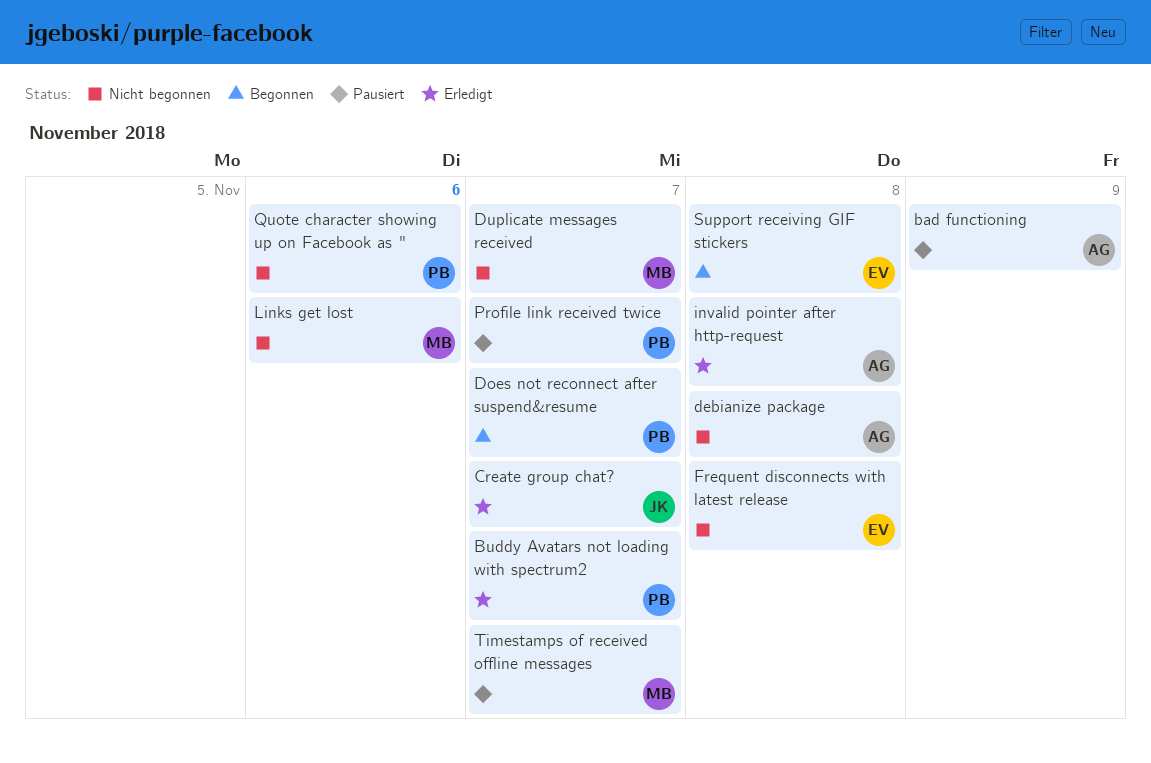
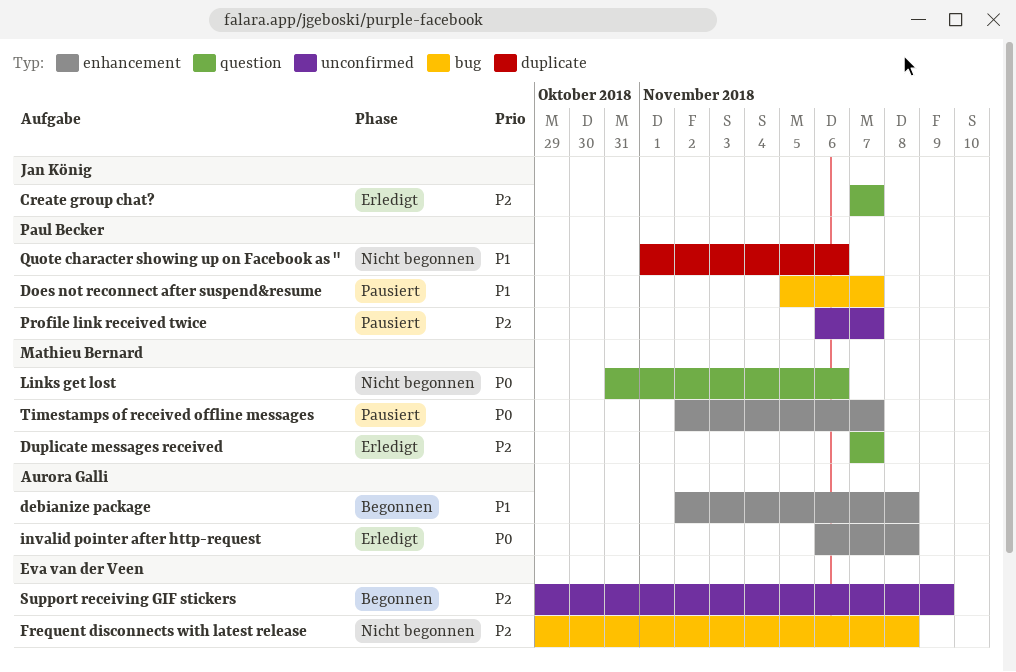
bad functioning: present -> none
Buddy Avatars not loading with spectrum2: present -> none
debianize package, status: Nicht begonnen -> Begonnen
Does not reconnect after suspend&resume, status: Begonnen -> Pausiert
Duplicate messages received, status: Nicht begonnen -> Erledigt
Support receiving GIF stickers, due: Nov 8 -> Nov 9

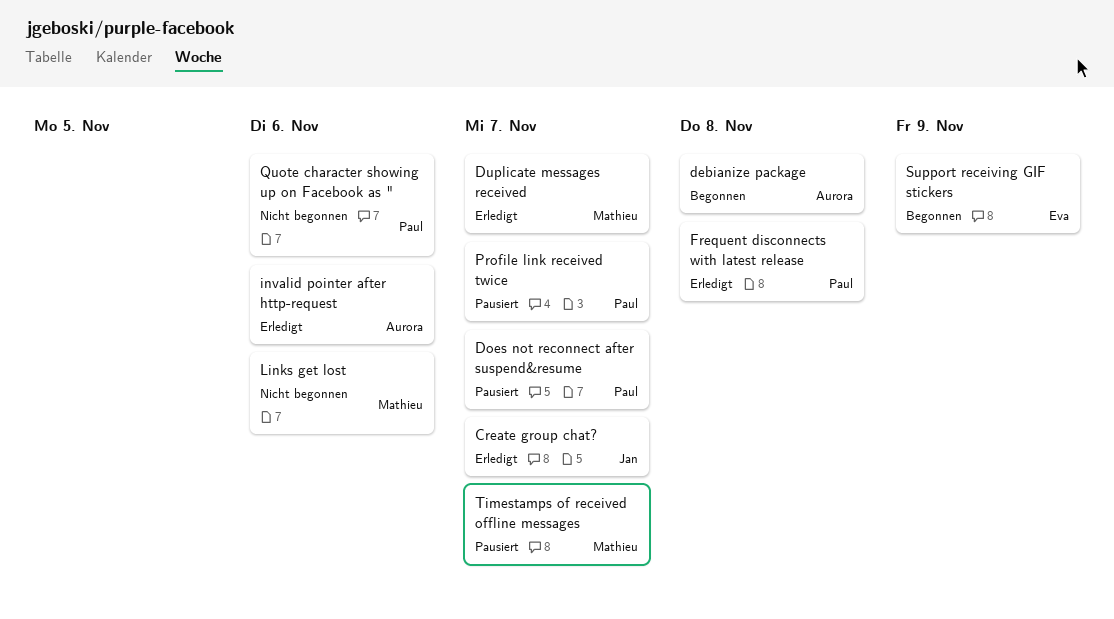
Frequent disconnects with latest release, status: Nicht begonnen -> Erledigt
Frequent disconnects with latest release, owner: Eva van der Veen -> Paul Becker
invalid pointer after http-request, due: Nov 8 -> Nov 6

